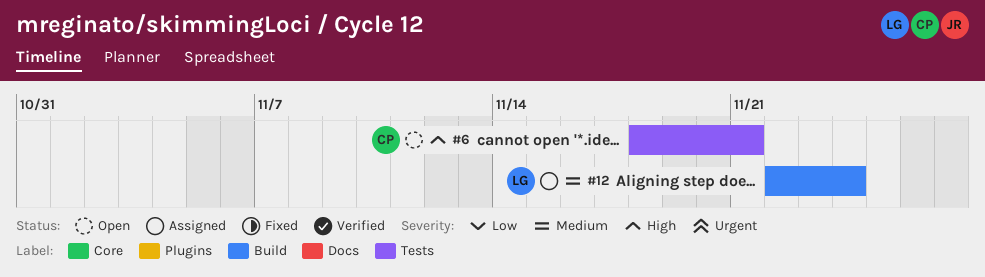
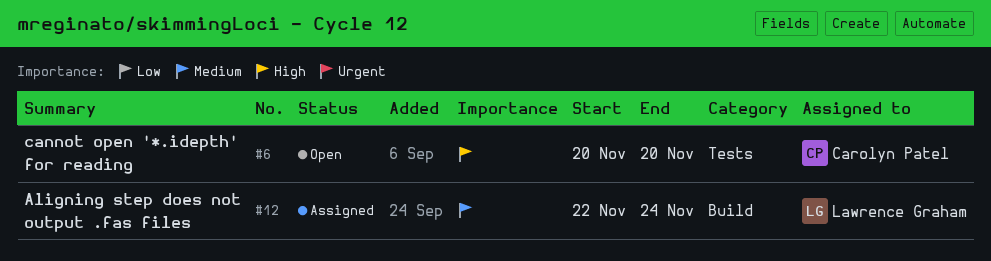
#6, start: Nov 18 -> Nov 20
#6, due: Nov 21 -> Nov 20

